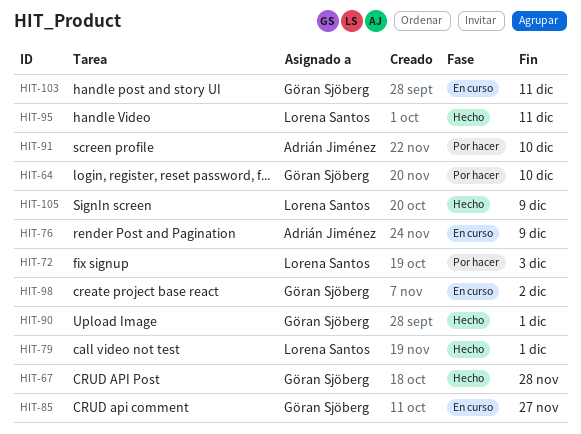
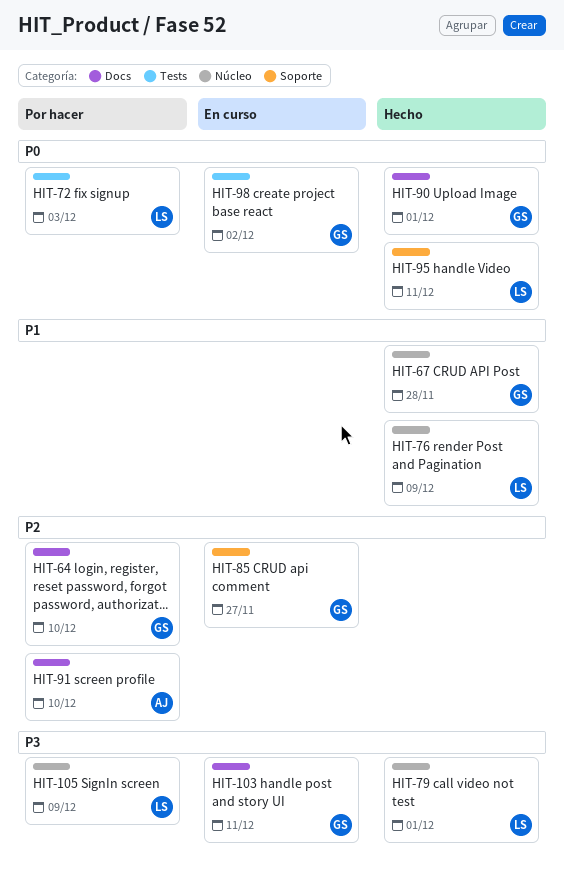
HIT-76, status: En curso -> Hecho
HIT-76, owner: Adrián Jiménez -> Lorena Santos
HIT-105, status: Hecho -> Por hacer

